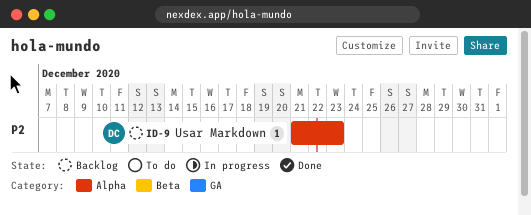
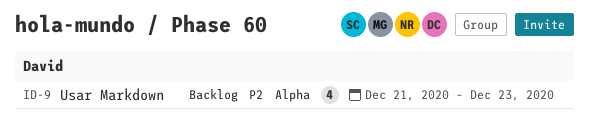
ID-9, estimate: 1 -> 4

